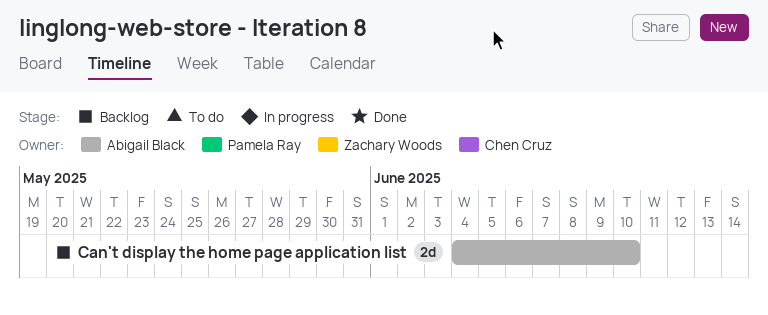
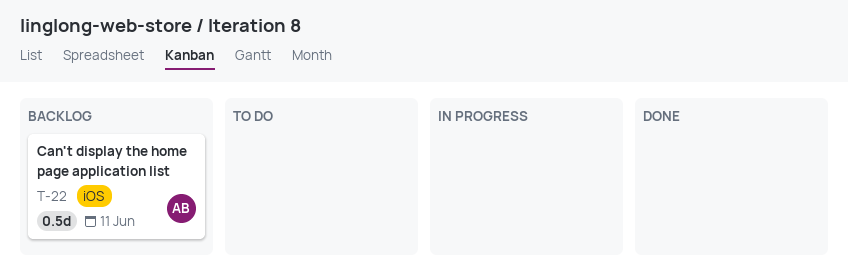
Can't display the home page application list, estimate: 2d -> 0.5d
Can't display the home page application list, due: Jun 10 -> Jun 11

